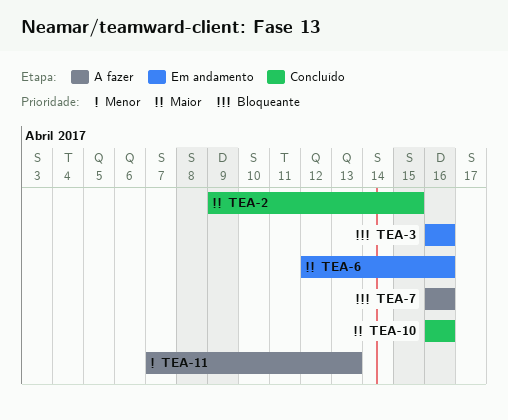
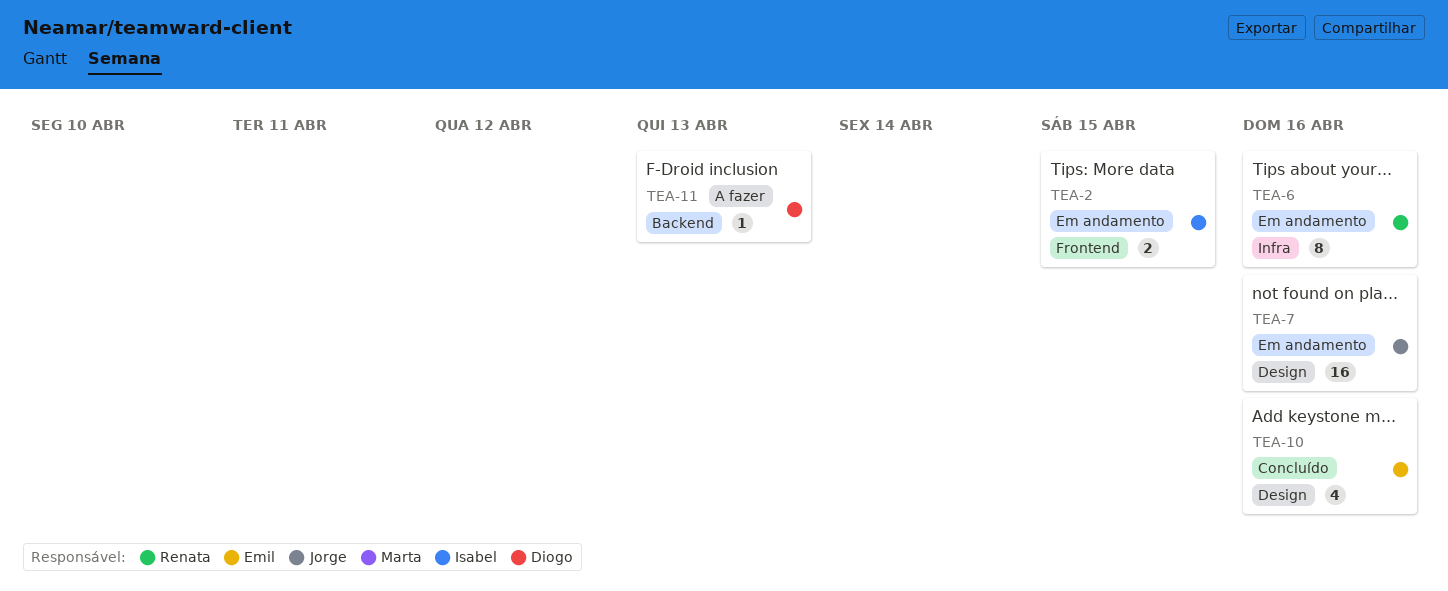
TEA-2, status: Concluído -> Em andamento
TEA-3: present -> none
TEA-7, status: A fazer -> Em andamento

